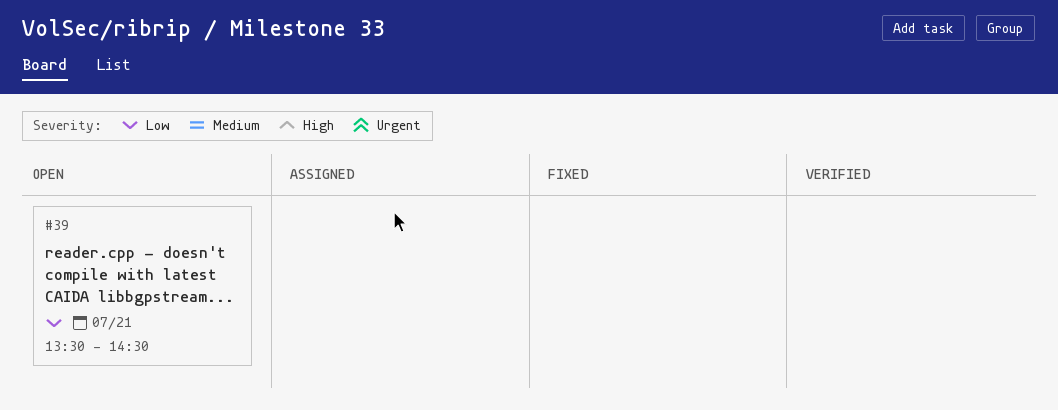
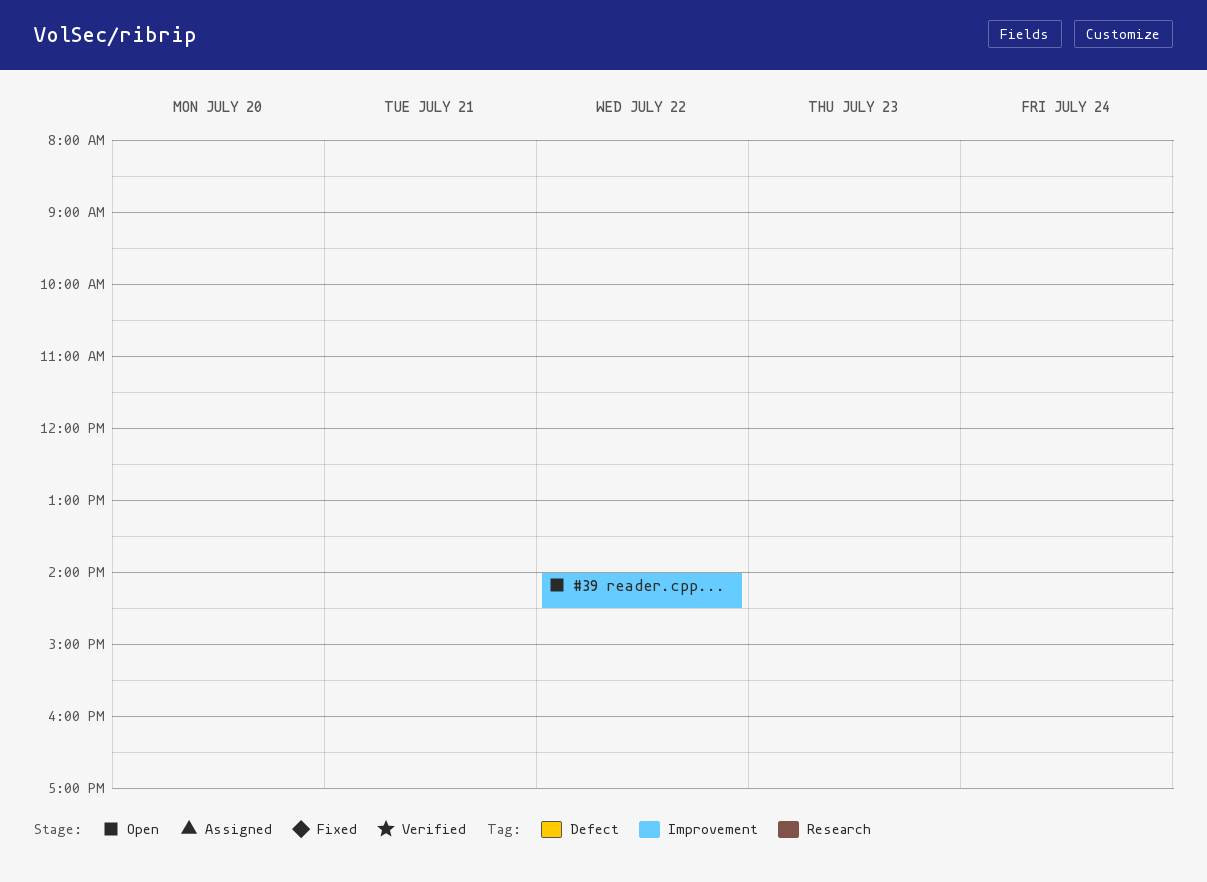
#39, day: Jul 21 -> Jul 22
#39, begins: 13:30 -> 14:00

